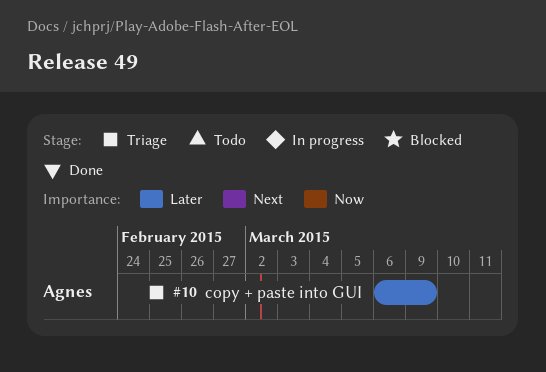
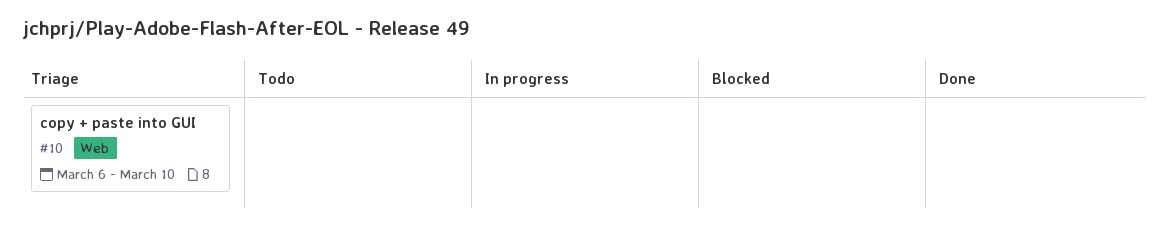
#10, due: Mar 9 -> Mar 10

